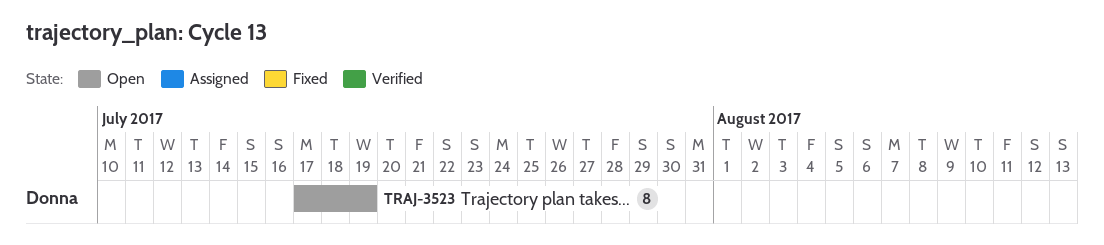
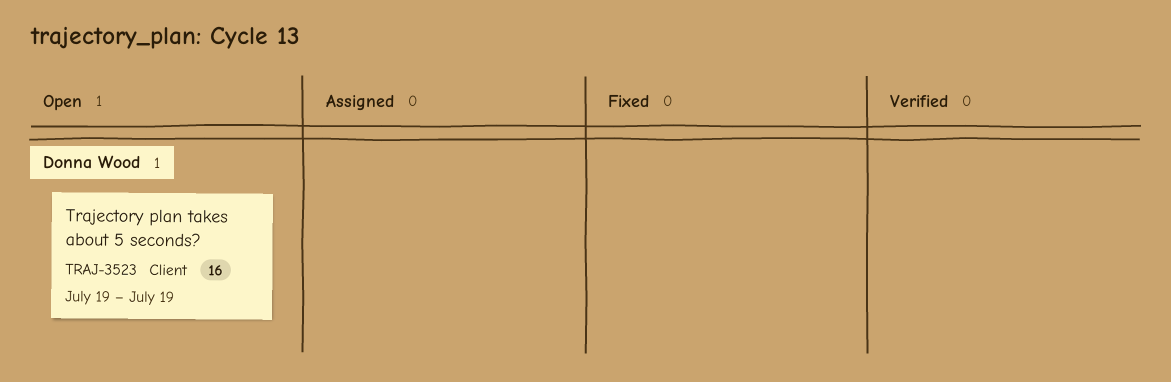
TRAJ-3523, estimate: 8 -> 16
TRAJ-3523, start: Jul 17 -> Jul 19

